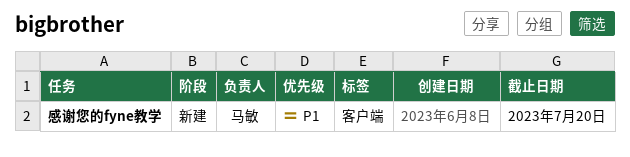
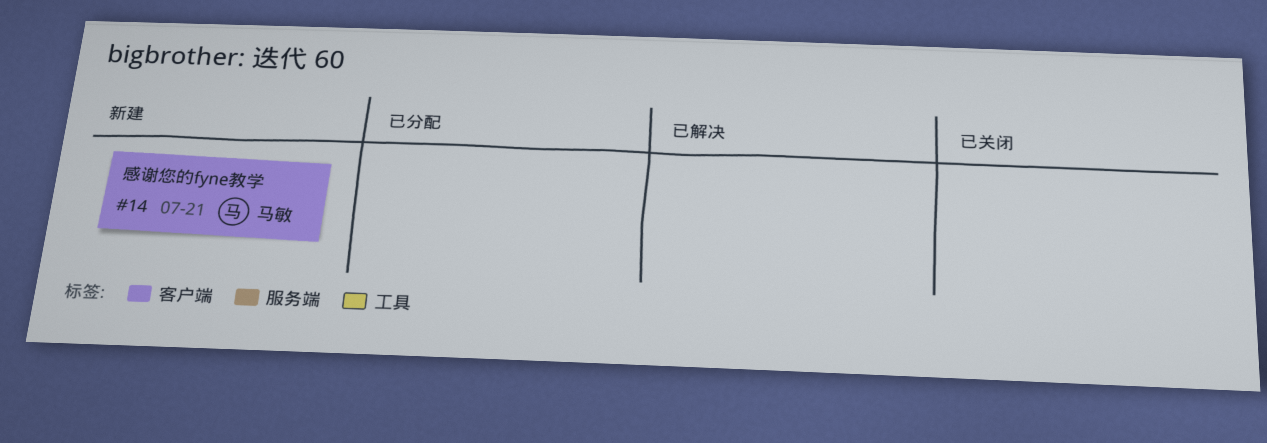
感谢您的fyne教学, due: Jul 20 -> Jul 21

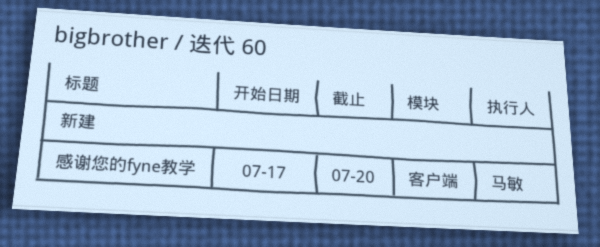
感谢您的fyne教学, due: Jul 21 -> Jul 20

